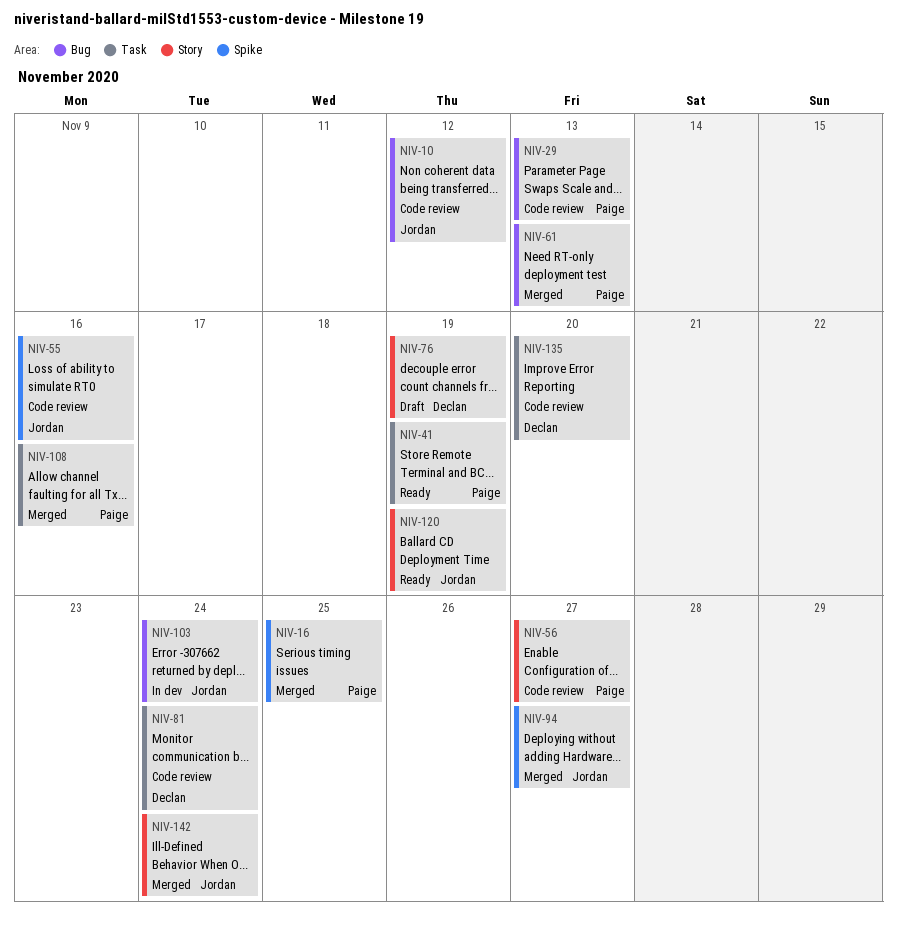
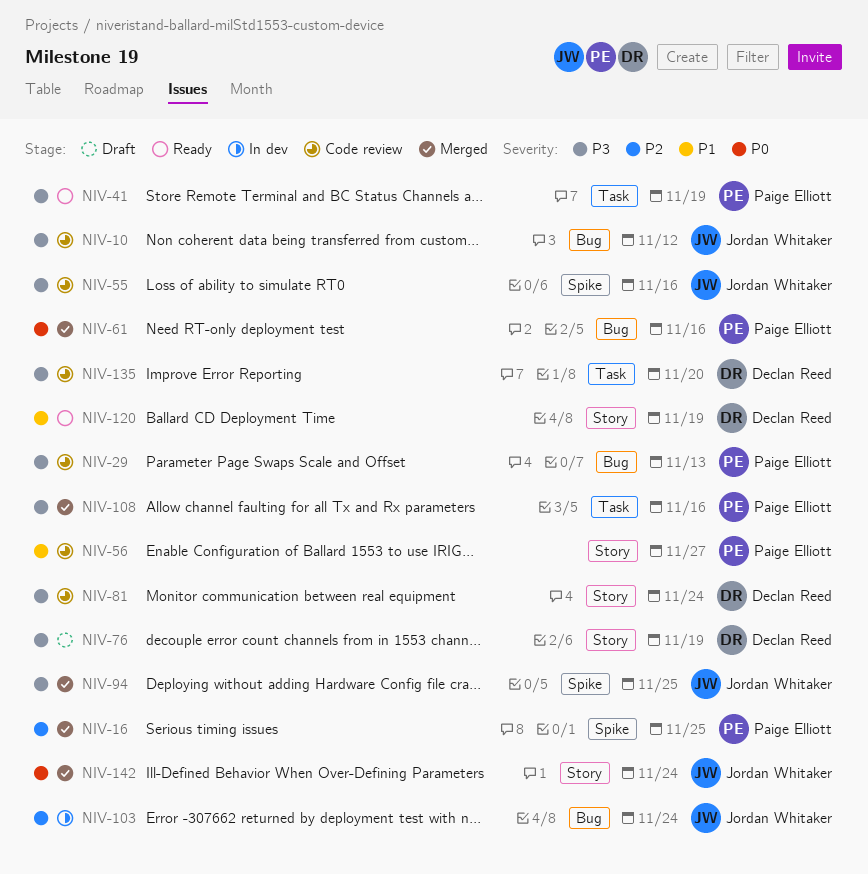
NIV-61, due: Nov 13 -> Nov 16
NIV-81, label: Task -> Story
NIV-94, due: Nov 27 -> Nov 25
NIV-120, owner: Jordan Whitaker -> Declan Reed

